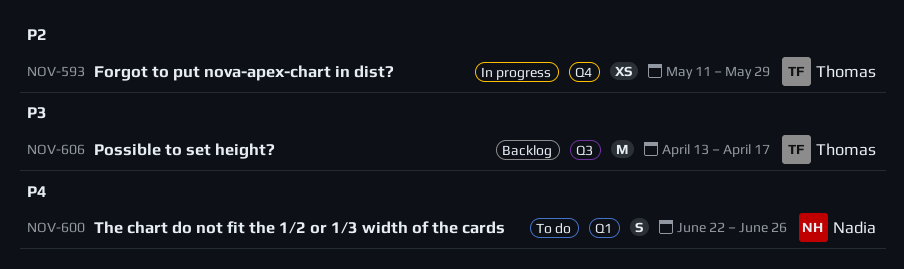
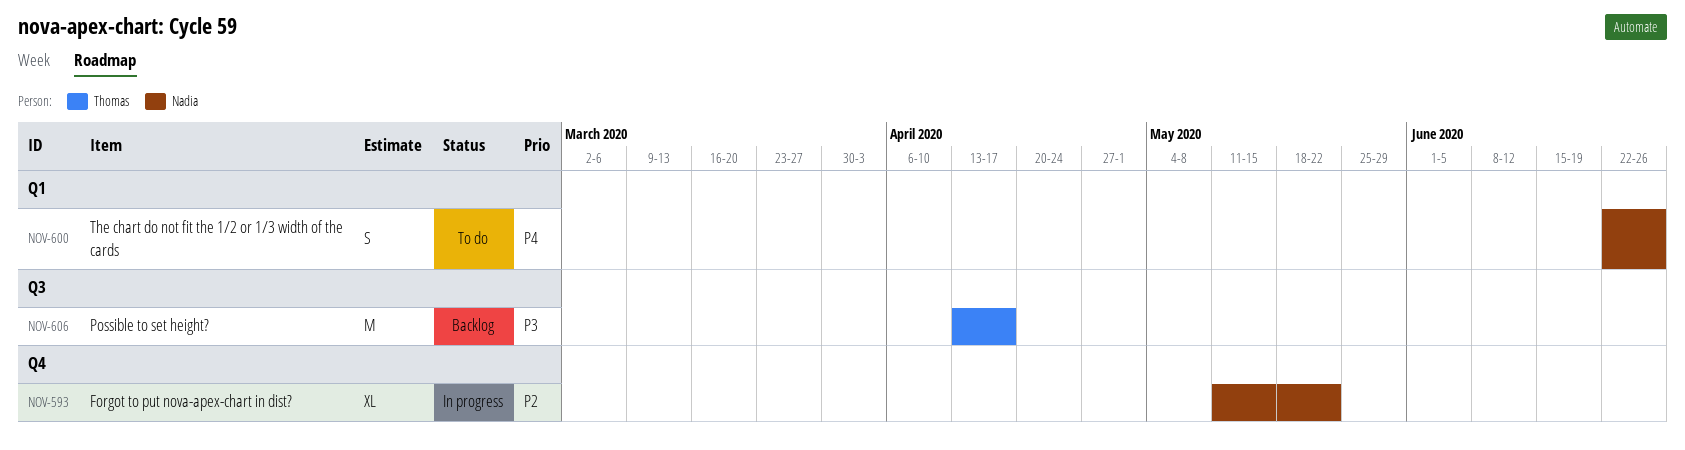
NOV-593, owner: Thomas -> Nadia
NOV-593, estimate: XS -> XL
NOV-593, due: May 29 -> May 22

